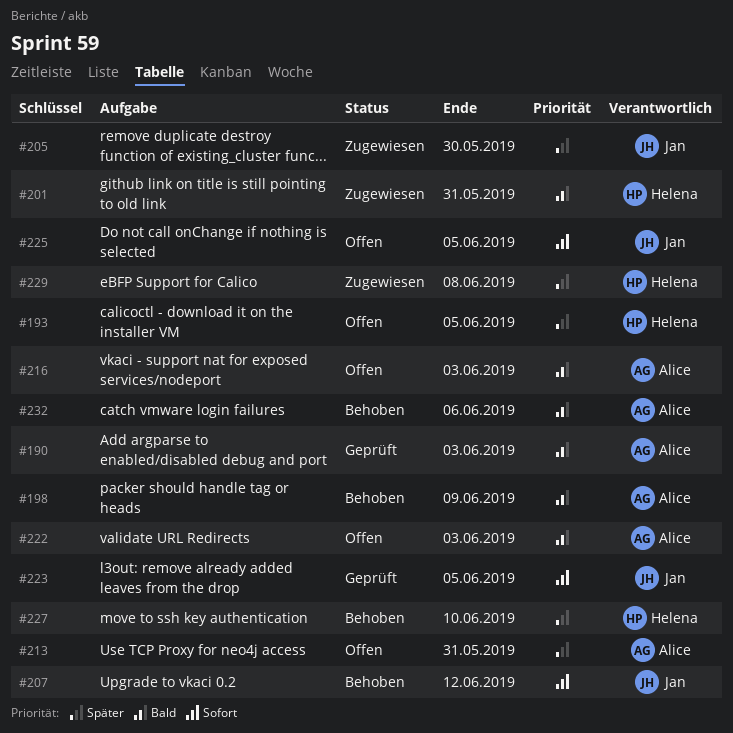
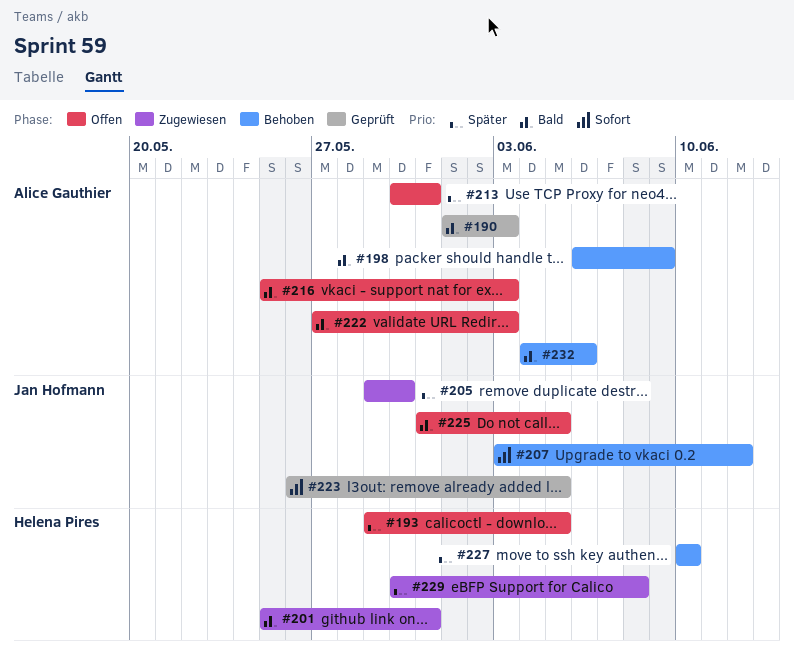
#225, priority: Sofort -> Bald

